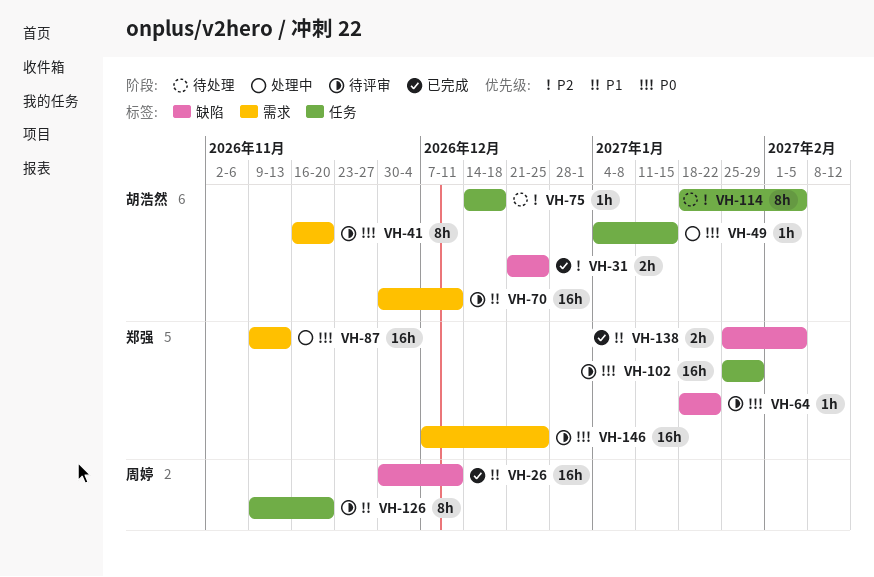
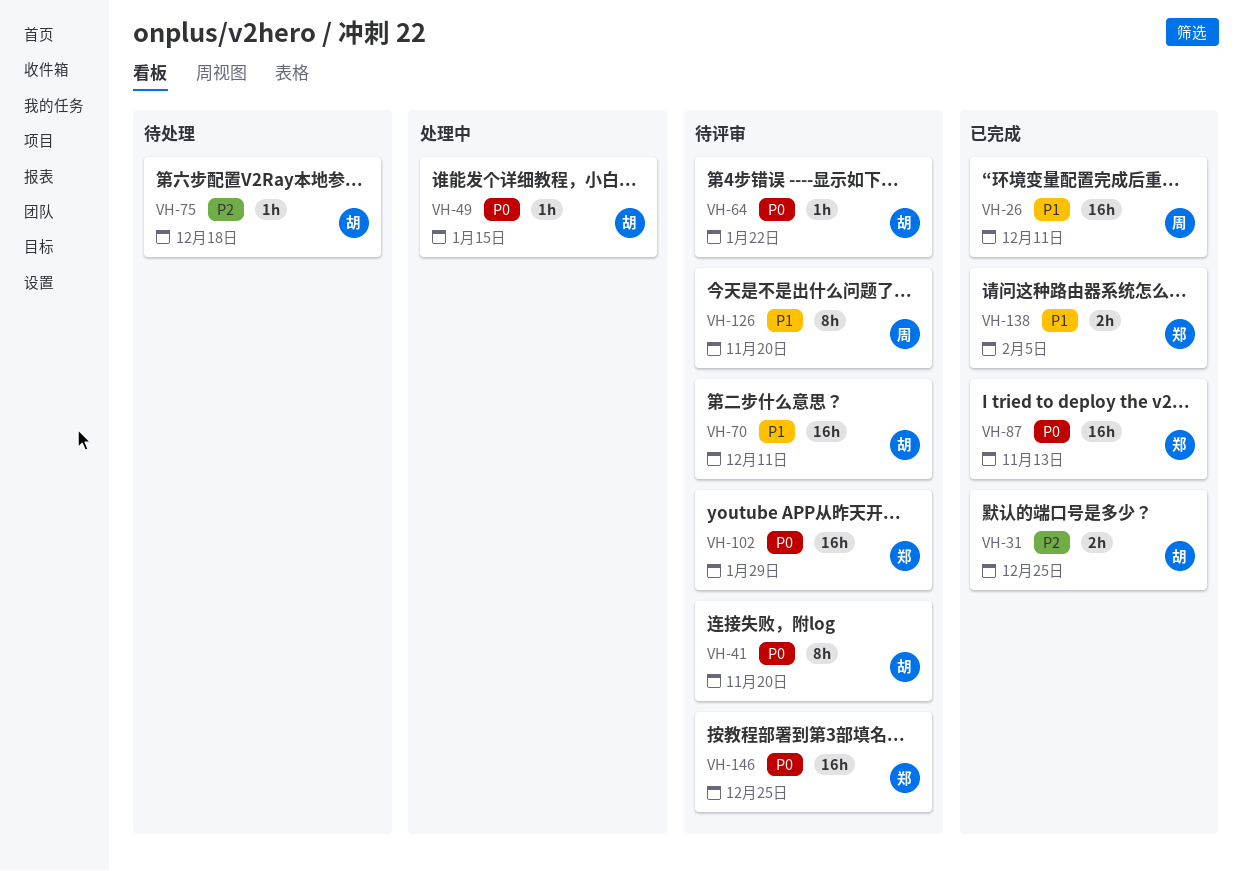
VH-64, owner: 郑强 -> 胡浩然
VH-87, status: 处理中 -> 已完成
VH-114: present -> none

